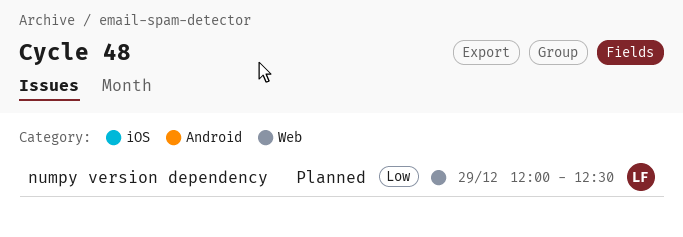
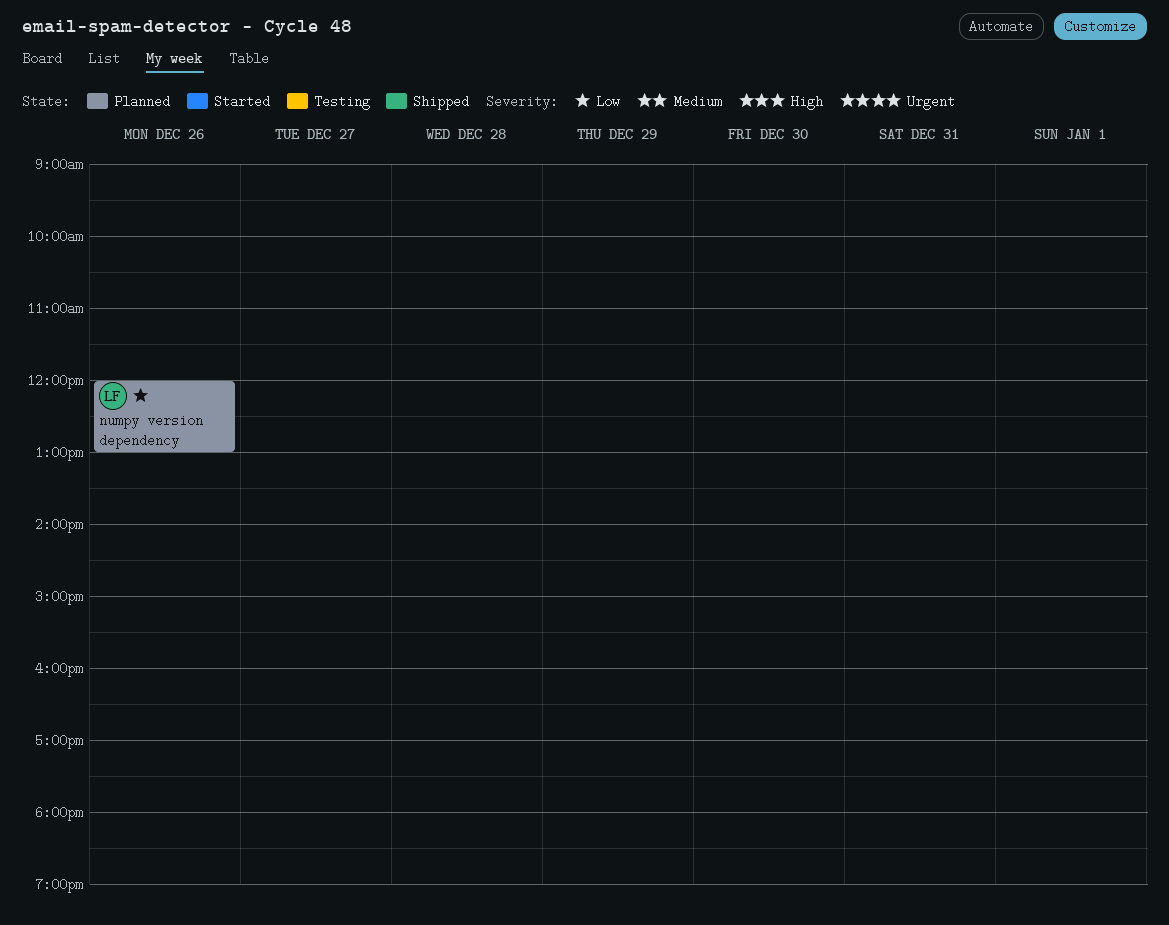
numpy version dependency, day: Dec 29 -> Dec 26
numpy version dependency, ends: 12:30 -> 13:00

